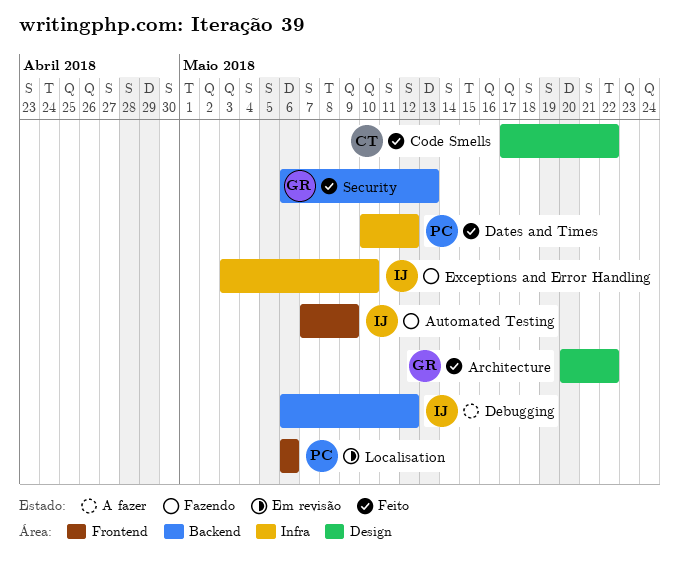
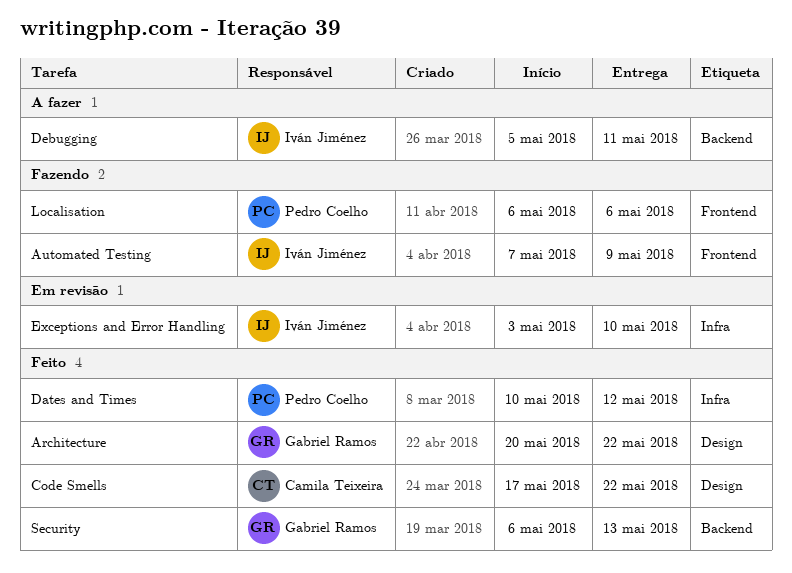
Debugging, start: May 6 -> May 5
Debugging, due: May 12 -> May 11
Exceptions and Error Handling, status: Fazendo -> Em revisão
Localisation, status: Em revisão -> Fazendo

